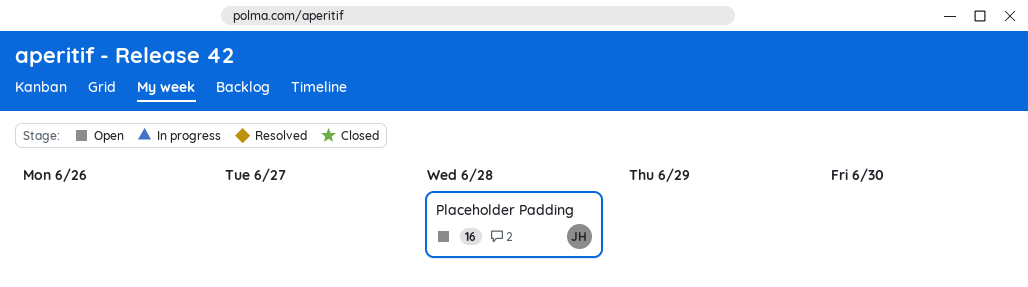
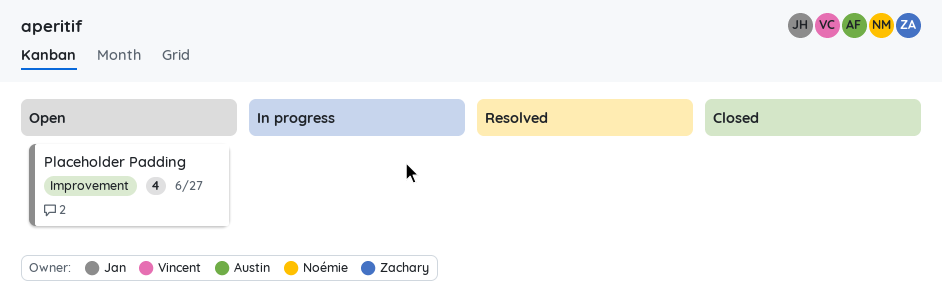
Placeholder Padding, estimate: 16 -> 4
Placeholder Padding, due: Jun 28 -> Jun 27

